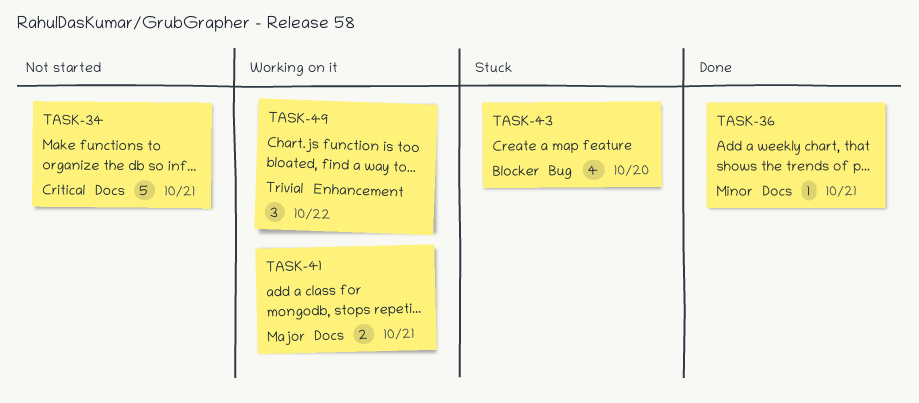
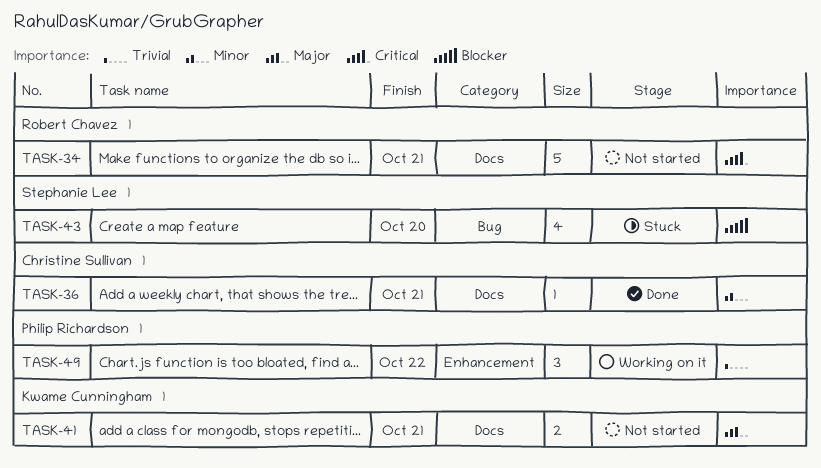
TASK-41, status: Working on it -> Not started

